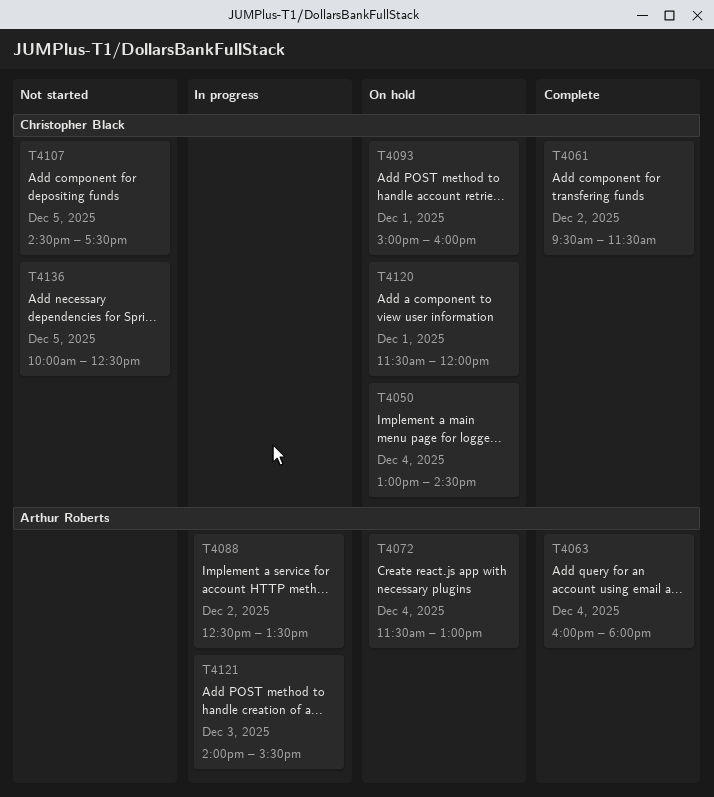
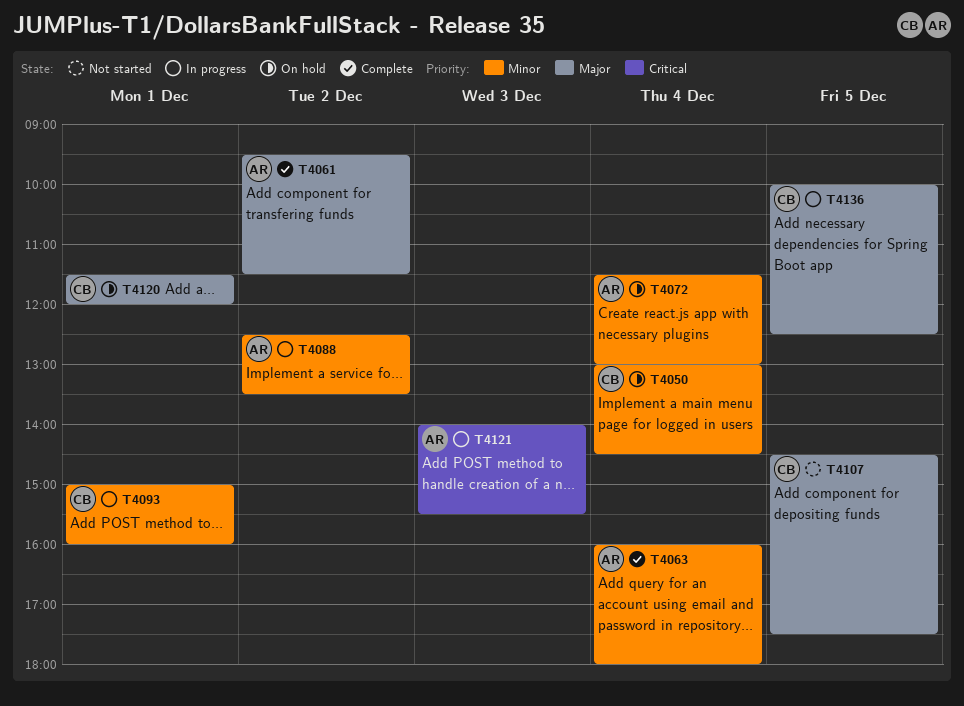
T4061, owner: Christopher Black -> Arthur Roberts
T4093, status: On hold -> In progress
T4136, status: Not started -> In progress

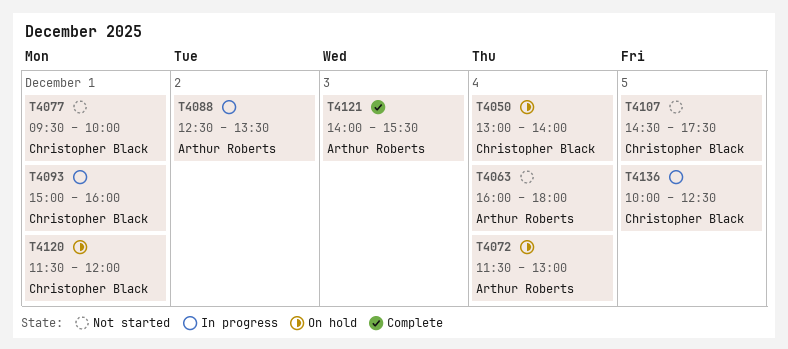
T4050, ends: 14:30 -> 14:00
T4061: present -> none
T4063, status: Complete -> Not started
T4077: none -> present
T4121, status: In progress -> Complete

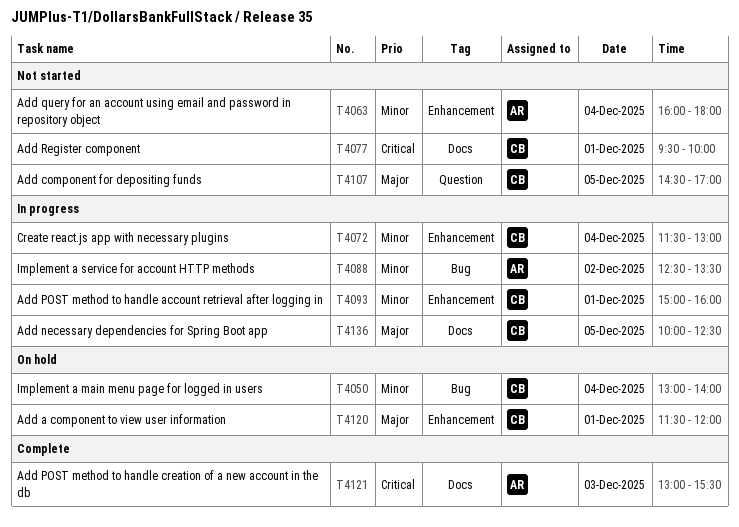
T4072, status: On hold -> In progress
T4072, owner: Arthur Roberts -> Christopher Black
T4107, ends: 17:30 -> 17:00
T4121, begins: 14:00 -> 13:00

